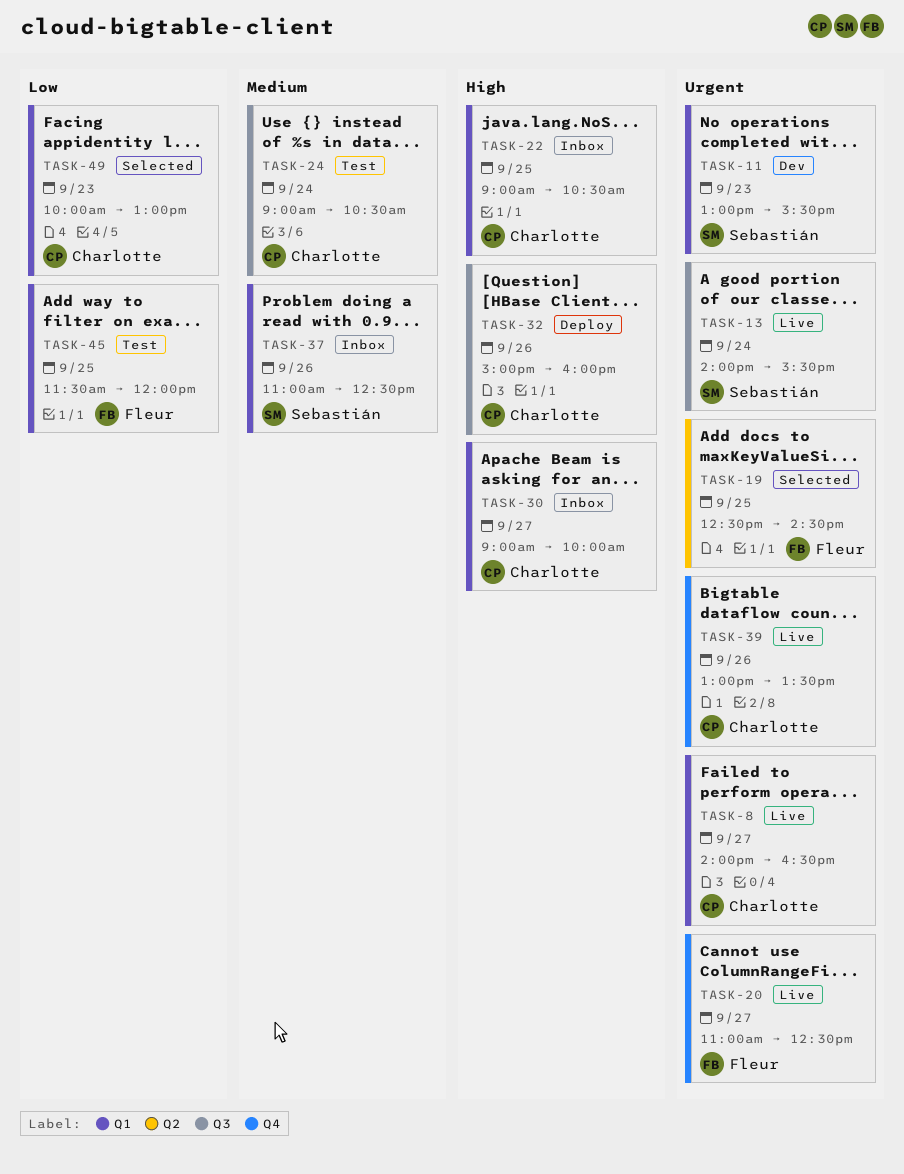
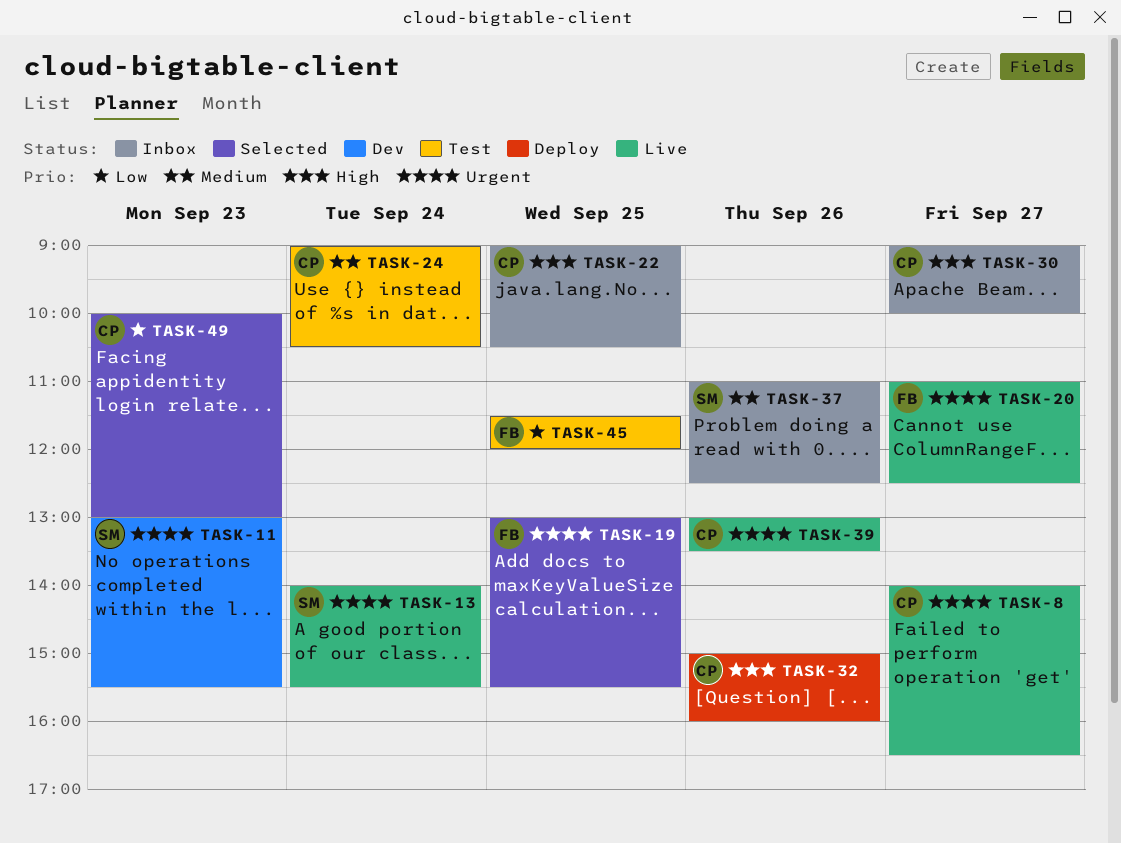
TASK-19, begins: 12:30 -> 13:00
TASK-19, ends: 14:30 -> 15:30

